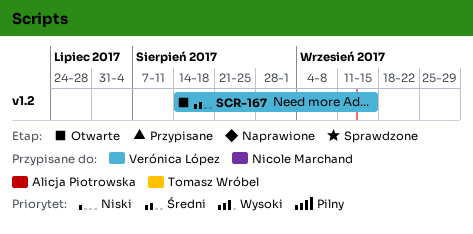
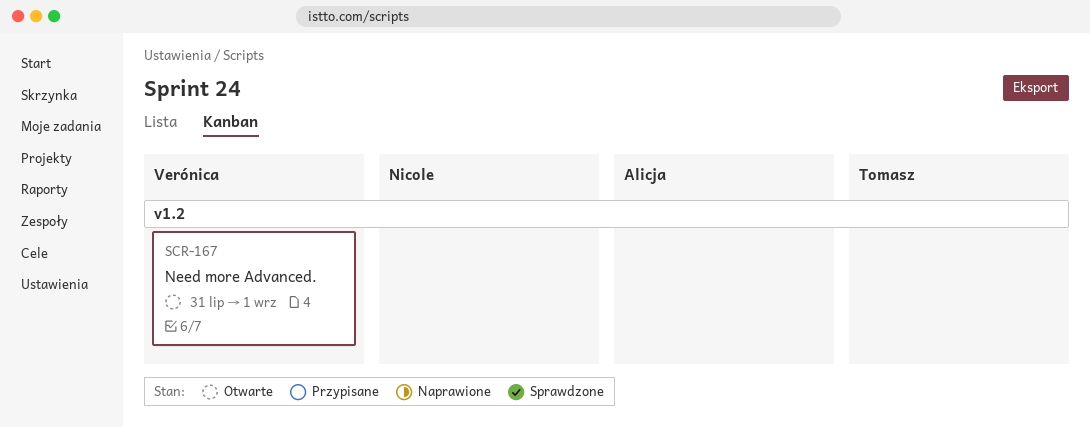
SCR-167, start: Aug 14 -> Jul 31
SCR-167, due: Sep 15 -> Sep 1

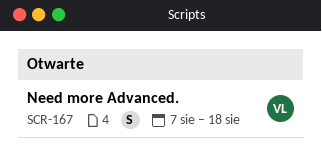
SCR-167, start: Jul 31 -> Aug 7
SCR-167, due: Sep 1 -> Aug 18

